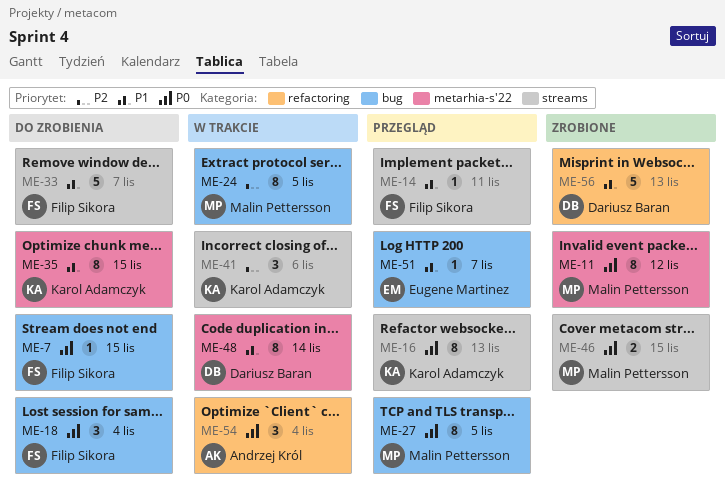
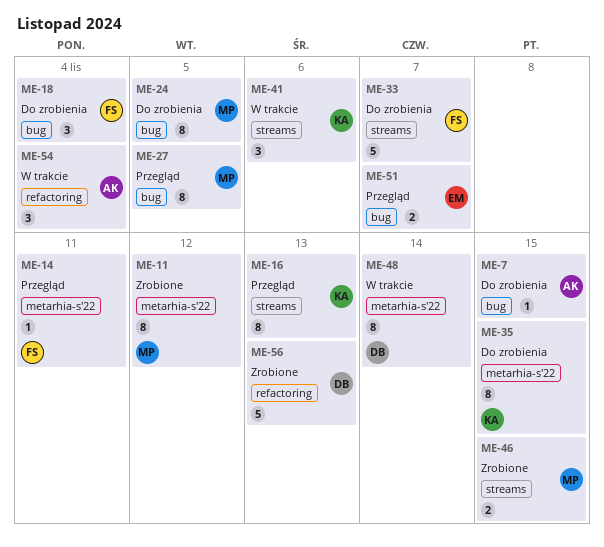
ME-7, owner: Filip Sikora -> Andrzej Król
ME-14, label: streams -> metarhia-s'22
ME-24, status: W trakcie -> Do zrobienia
ME-51, estimate: 1 -> 2

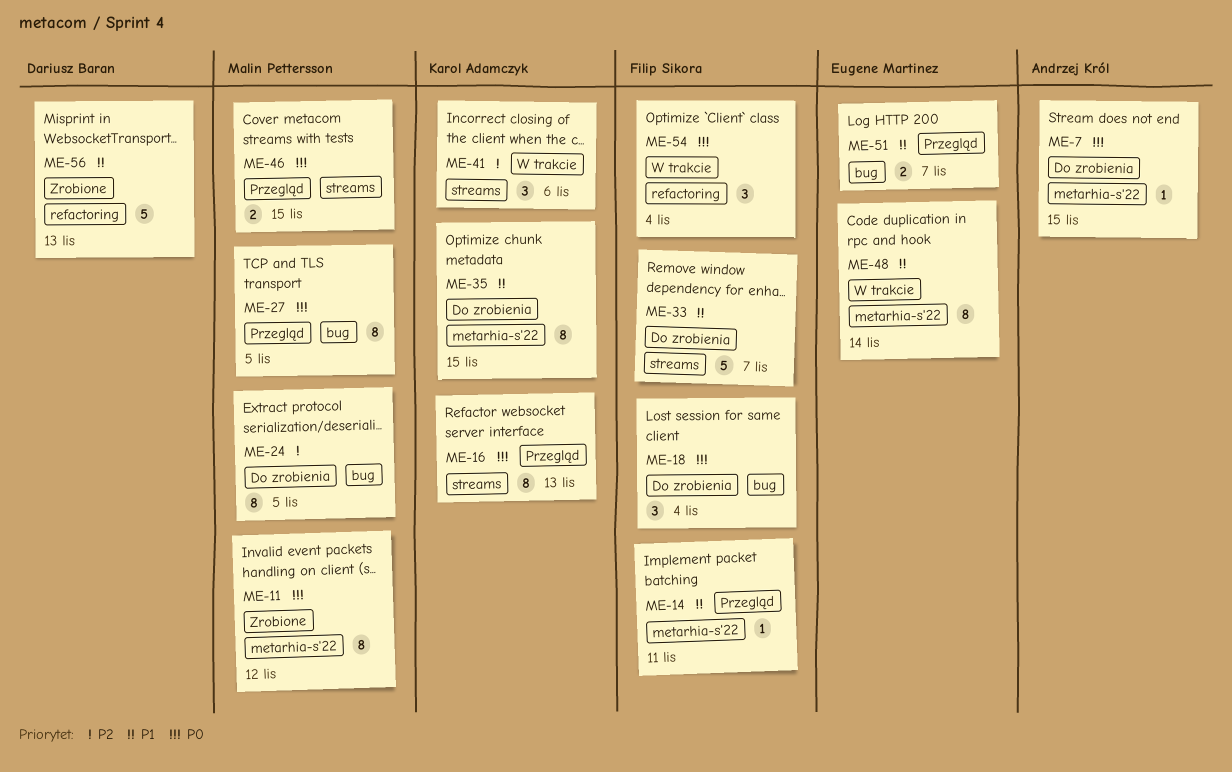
ME-7, label: bug -> metarhia-s'22
ME-46, status: Zrobione -> Przegląd
ME-48, owner: Dariusz Baran -> Eugene Martinez
ME-54, owner: Andrzej Król -> Filip Sikora

